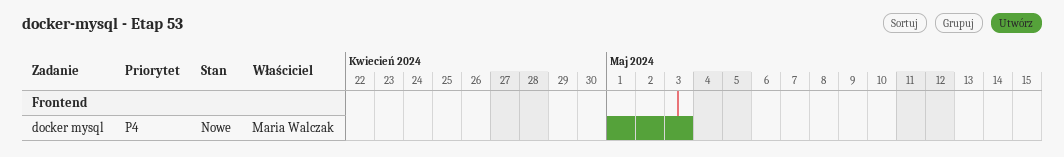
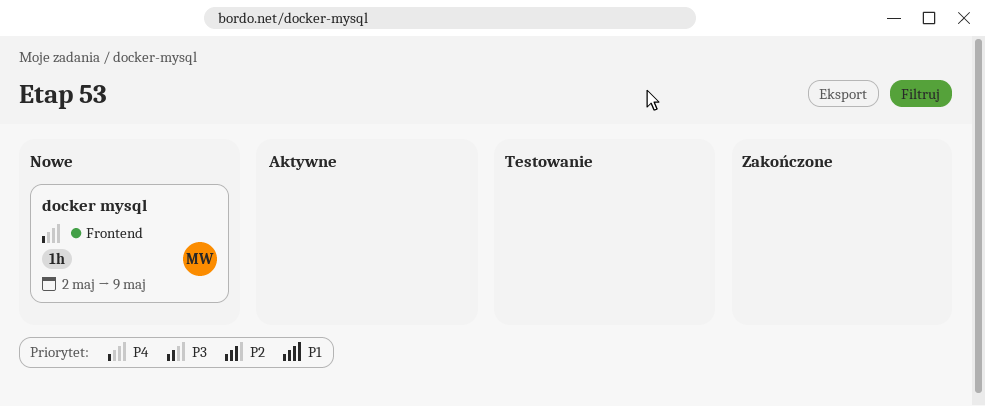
docker mysql, start: May 1 -> May 2
docker mysql, due: May 3 -> May 9

